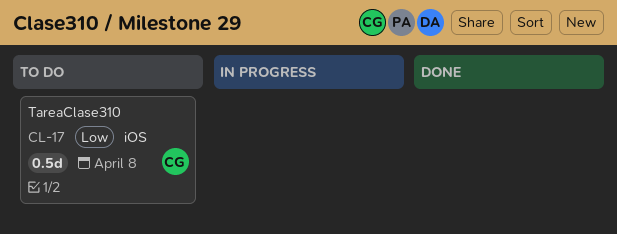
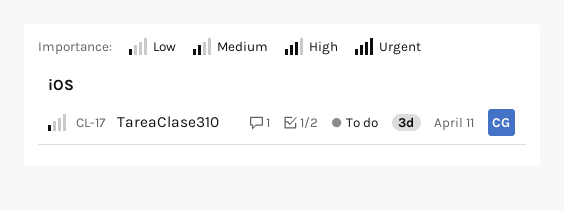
CL-17, estimate: 0.5d -> 3d
CL-17, due: Apr 8 -> Apr 11

